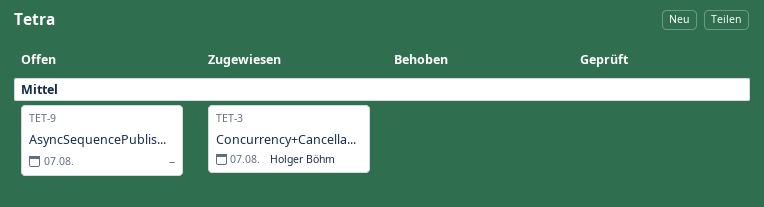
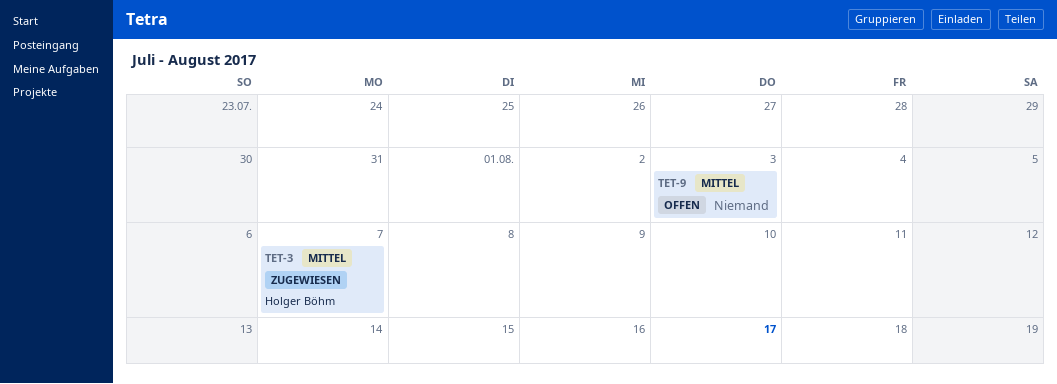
TET-9, due: Aug 7 -> Aug 3

